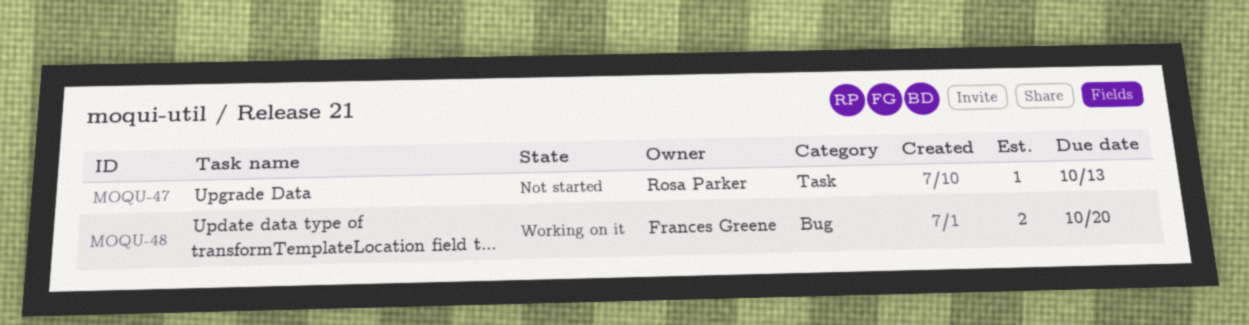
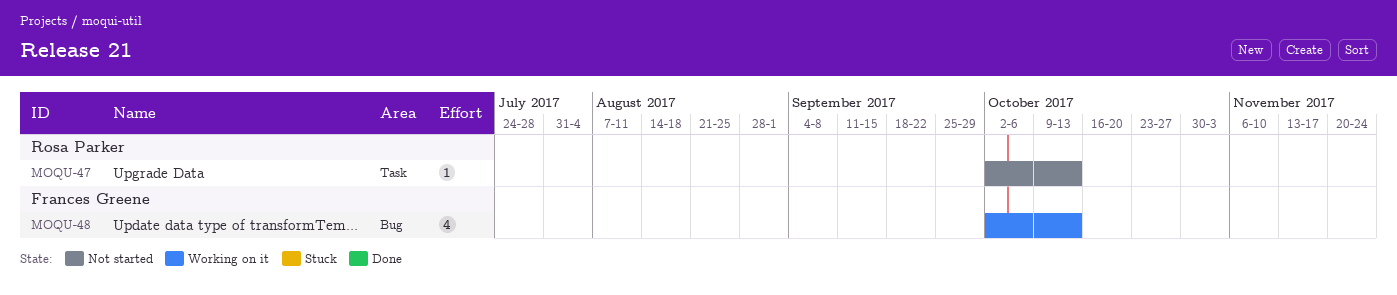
MOQU-48, estimate: 2 -> 4
MOQU-48, due: Oct 20 -> Oct 13

